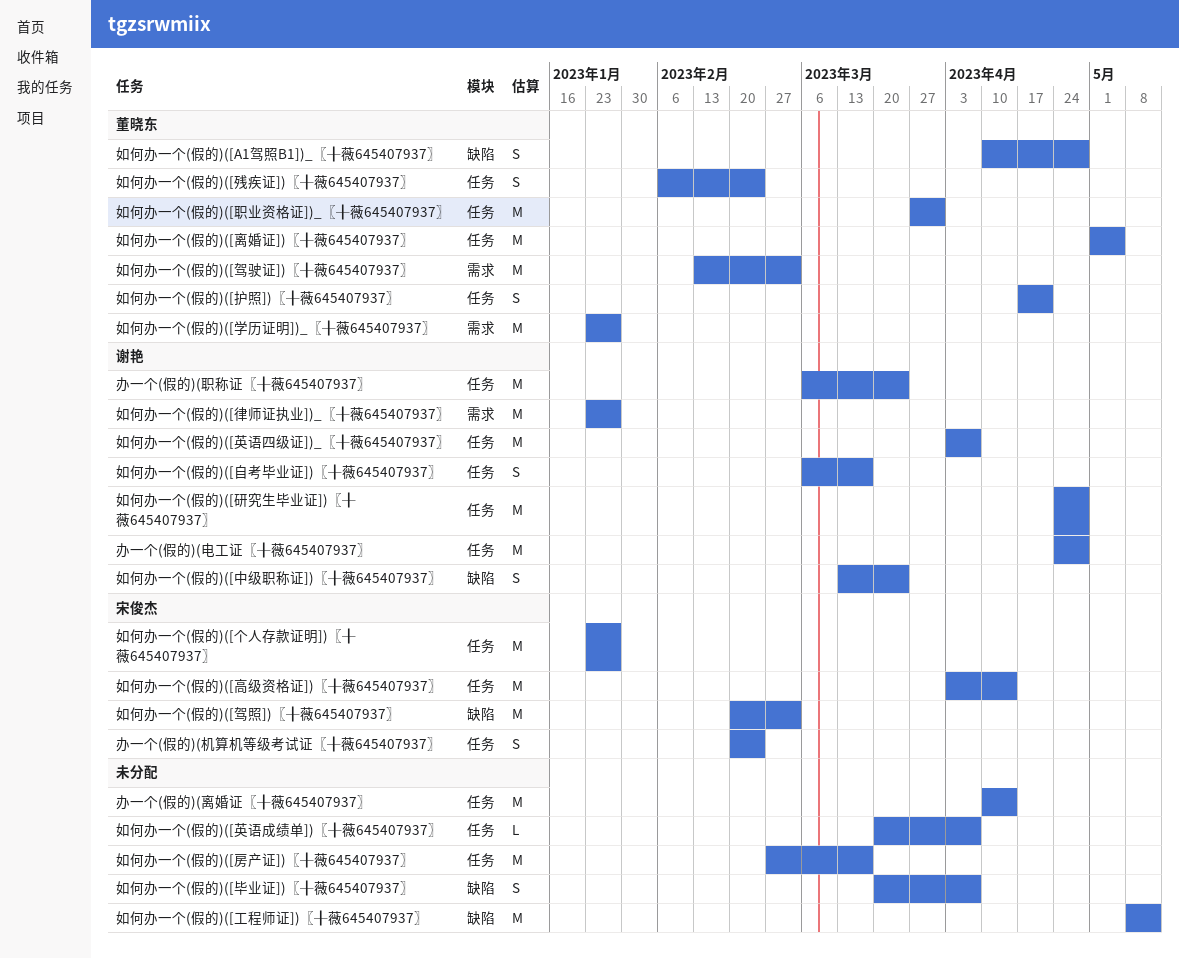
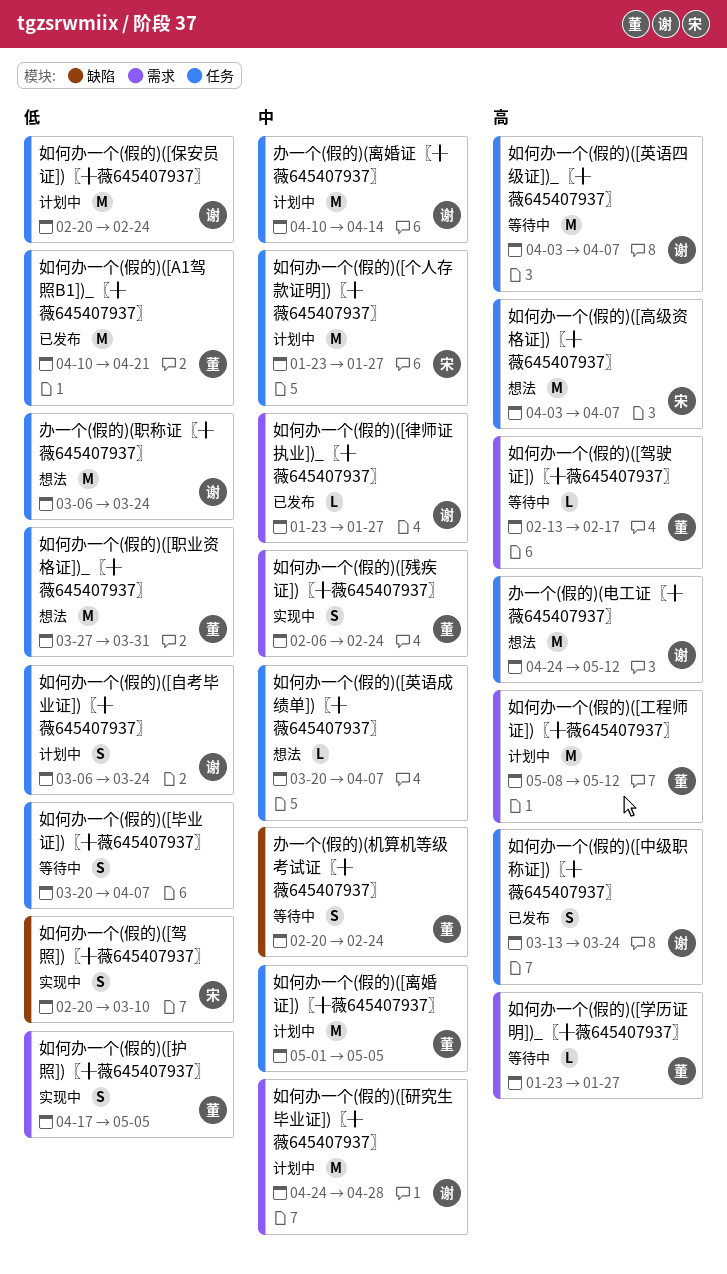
办一个(假的)(机算机等级考试证〖╂薇645407937〗, owner: 宋俊杰 -> 董晓东
办一个(假的)(机算机等级考试证〖╂薇645407937〗, label: 任务 -> 缺陷
办一个(假的)(电工证〖╂薇645407937〗, due: Apr 28 -> May 12
办一个(假的)(离婚证〖╂薇645407937〗, owner: none -> 谢艳
如何办一个(假的)([A1驾照B1])_〖╂薇645407937〗, label: 缺陷 -> 任务
如何办一个(假的)([A1驾照B1])_〖╂薇645407937〗, estimate: S -> M
如何办一个(假的)([A1驾照B1])_〖╂薇645407937〗, due: Apr 28 -> Apr 21
如何办一个(假的)([中级职称证])〖╂薇645407937〗, label: 缺陷 -> 任务
如何办一个(假的)([保安员证])〖╂薇645407937〗: none -> present
如何办一个(假的)([学历证明])_〖╂薇645407937〗, estimate: M -> L
如何办一个(假的)([工程师证])〖╂薇645407937〗, owner: none -> 董晓东
如何办一个(假的)([工程师证])〖╂薇645407937〗, label: 缺陷 -> 需求
如何办一个(假的)([律师证执业])_〖╂薇645407937〗, estimate: M -> L
如何办一个(假的)([房产证])〖╂薇645407937〗: present -> none
如何办一个(假的)([护照])〖╂薇645407937〗, label: 任务 -> 需求
如何办一个(假的)([护照])〖╂薇645407937〗, due: Apr 21 -> May 5
如何办一个(假的)([残疾证])〖╂薇645407937〗, label: 任务 -> 需求
如何办一个(假的)([毕业证])〖╂薇645407937〗, label: 缺陷 -> 任务
如何办一个(假的)([研究生毕业证])〖╂薇645407937〗, label: 任务 -> 需求
如何办一个(假的)([自考毕业证])〖╂薇645407937〗, due: Mar 17 -> Mar 24
如何办一个(假的)([驾照])〖╂薇645407937〗, estimate: M -> S
如何办一个(假的)([驾照])〖╂薇645407937〗, due: Mar 3 -> Mar 10
如何办一个(假的)([驾驶证])〖╂薇645407937〗, estimate: M -> L
如何办一个(假的)([驾驶证])〖╂薇645407937〗, due: Mar 3 -> Feb 17
如何办一个(假的)([高级资格证])〖╂薇645407937〗, due: Apr 14 -> Apr 7

